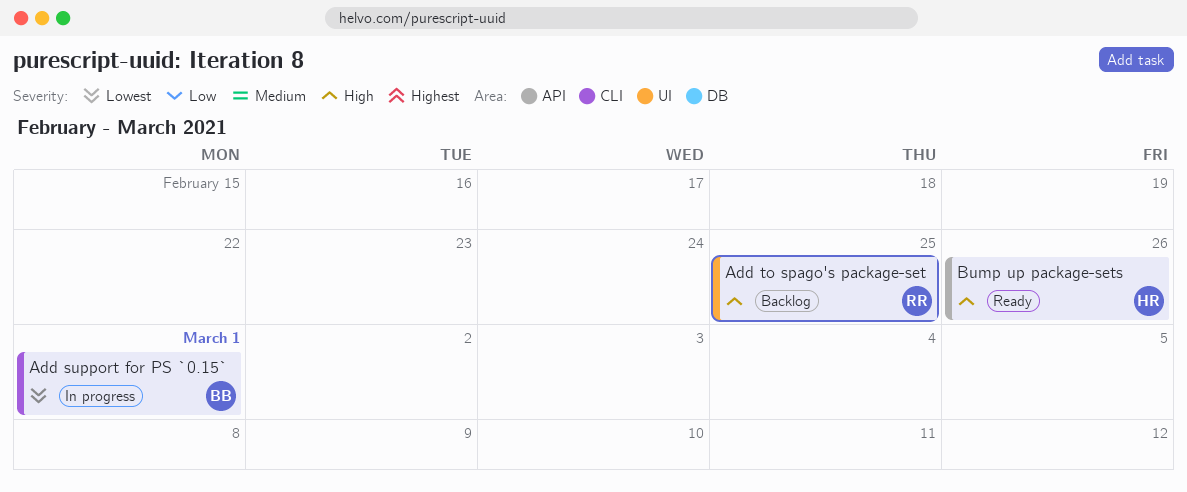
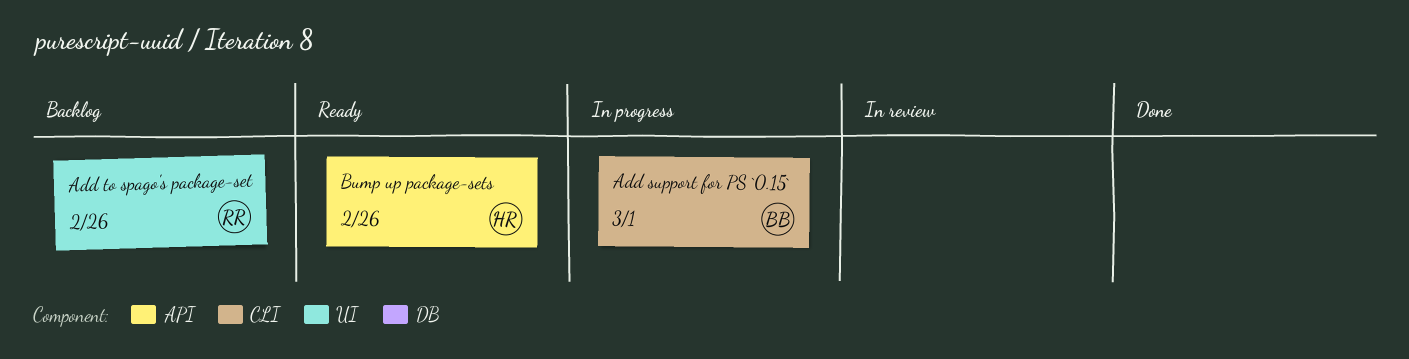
Add to spago's package-set, due: Feb 25 -> Feb 26

